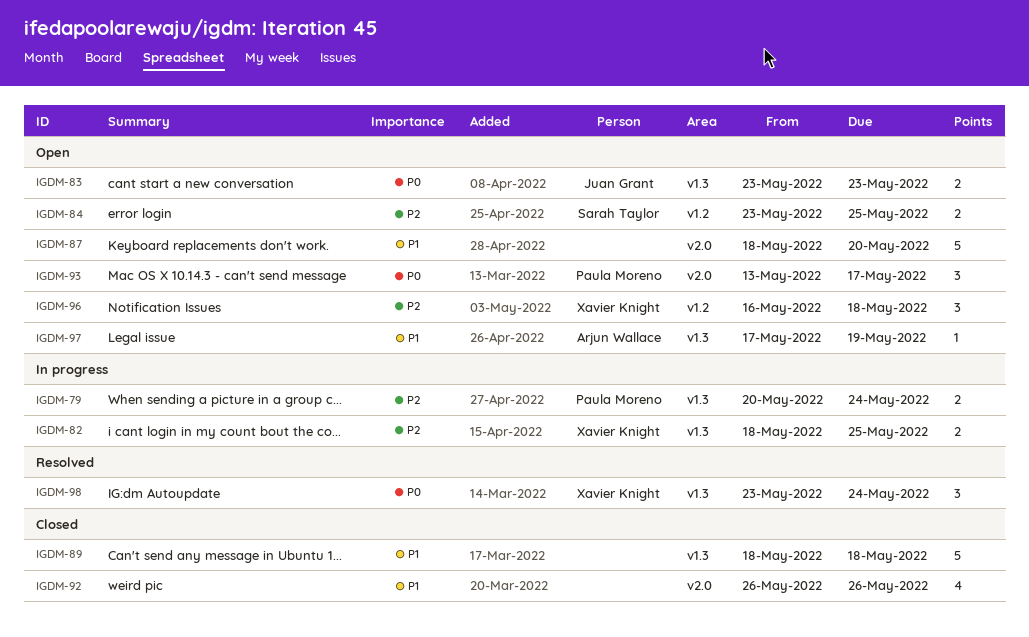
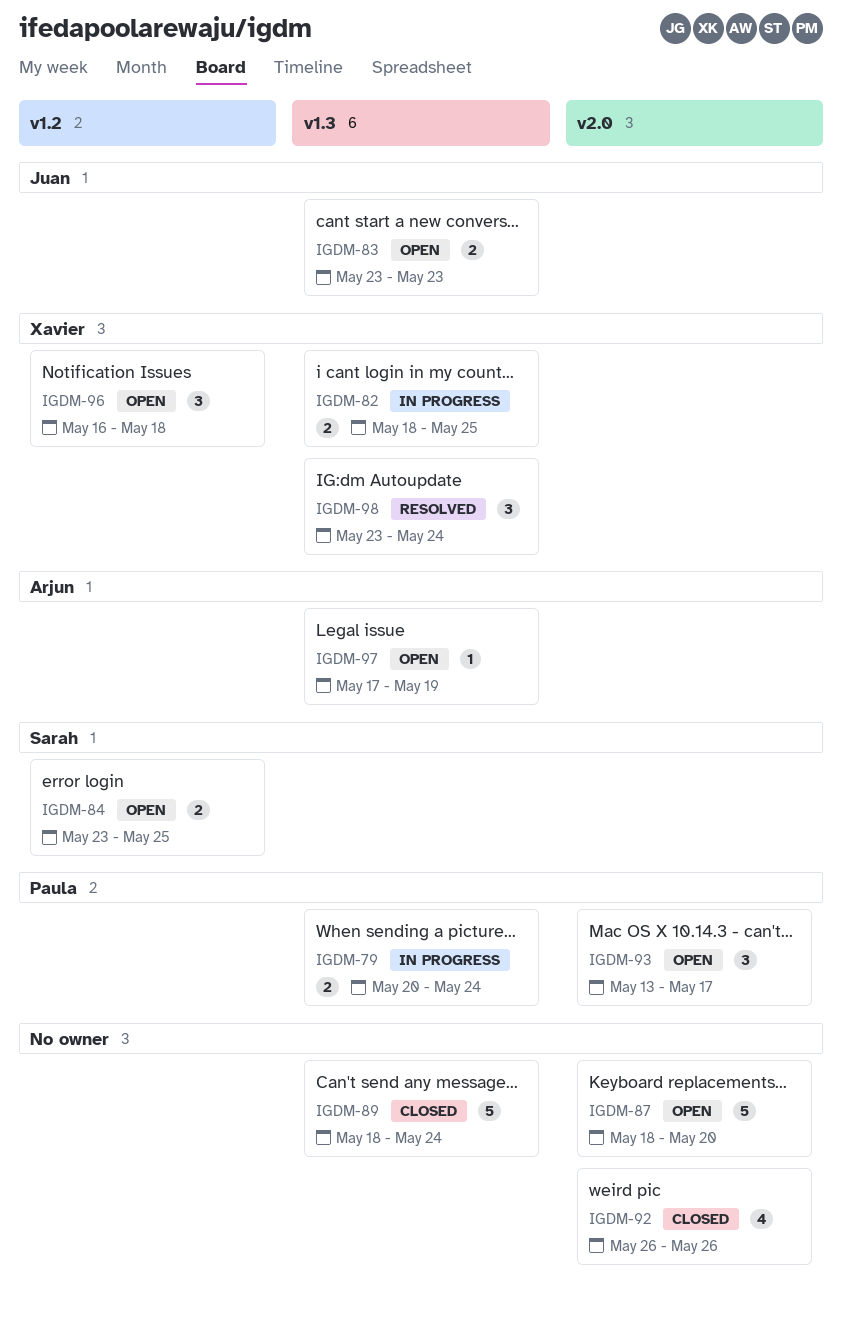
IGDM-89, due: May 18 -> May 24

